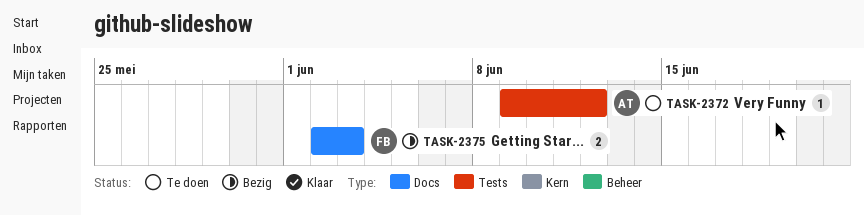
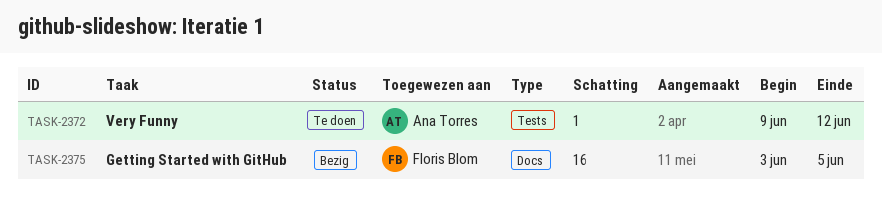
TASK-2375, estimate: 2 -> 16
TASK-2375, start: Jun 2 -> Jun 3
TASK-2375, due: Jun 3 -> Jun 5

